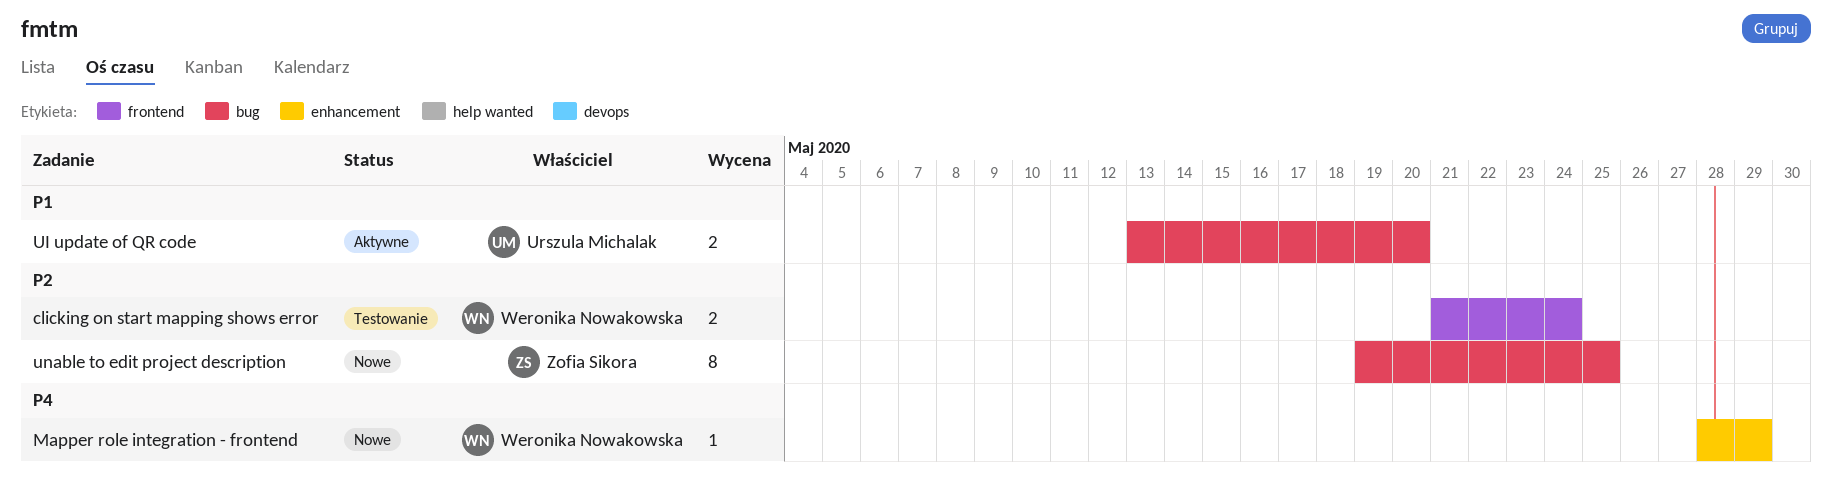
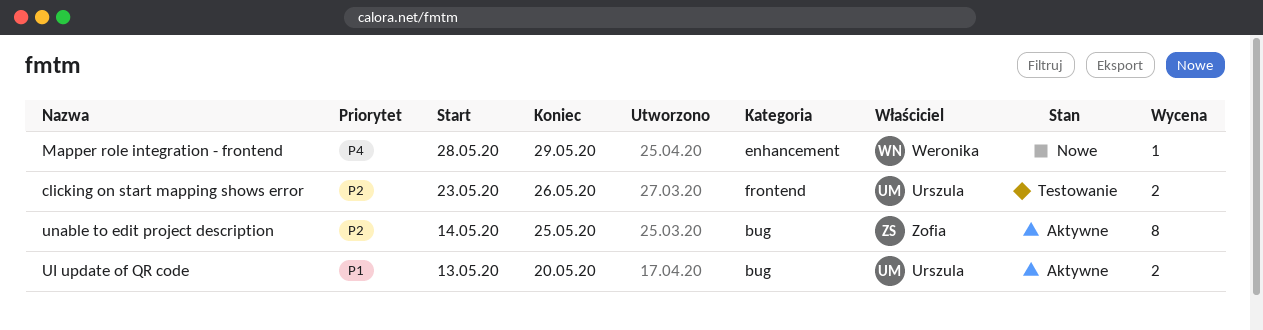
clicking on start mapping shows error, owner: Weronika Nowakowska -> Urszula Michalak
clicking on start mapping shows error, start: May 21 -> May 23
clicking on start mapping shows error, due: May 24 -> May 26
unable to edit project description, status: Nowe -> Aktywne
unable to edit project description, start: May 19 -> May 14

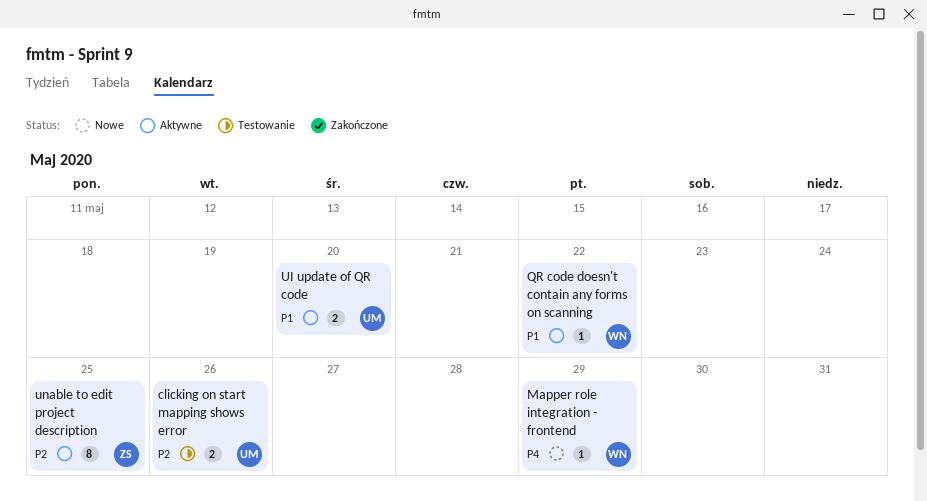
QR code doesn't contain any forms on scanning: none -> present

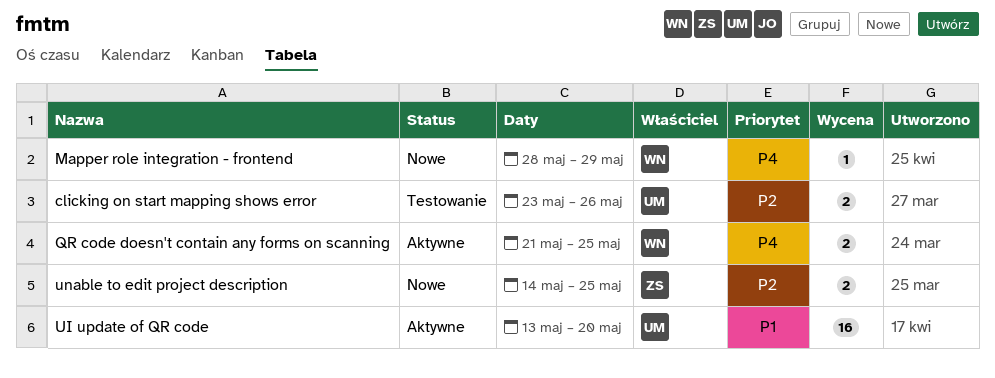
QR code doesn't contain any forms on scanning, priority: P1 -> P4
QR code doesn't contain any forms on scanning, estimate: 1 -> 2
QR code doesn't contain any forms on scanning, due: May 22 -> May 25
UI update of QR code, estimate: 2 -> 16
unable to edit project description, status: Aktywne -> Nowe
unable to edit project description, estimate: 8 -> 2

